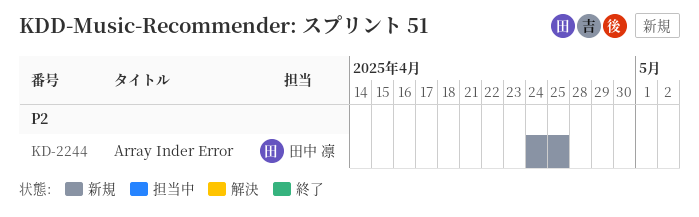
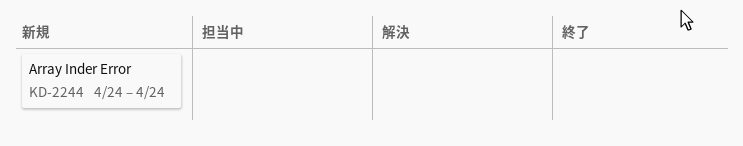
KD-2244, due: Apr 25 -> Apr 24

